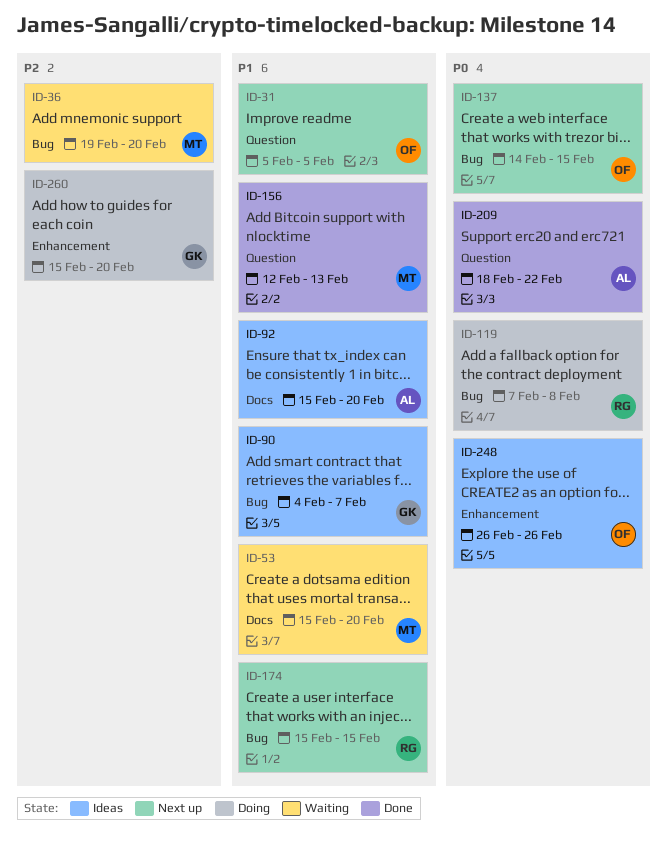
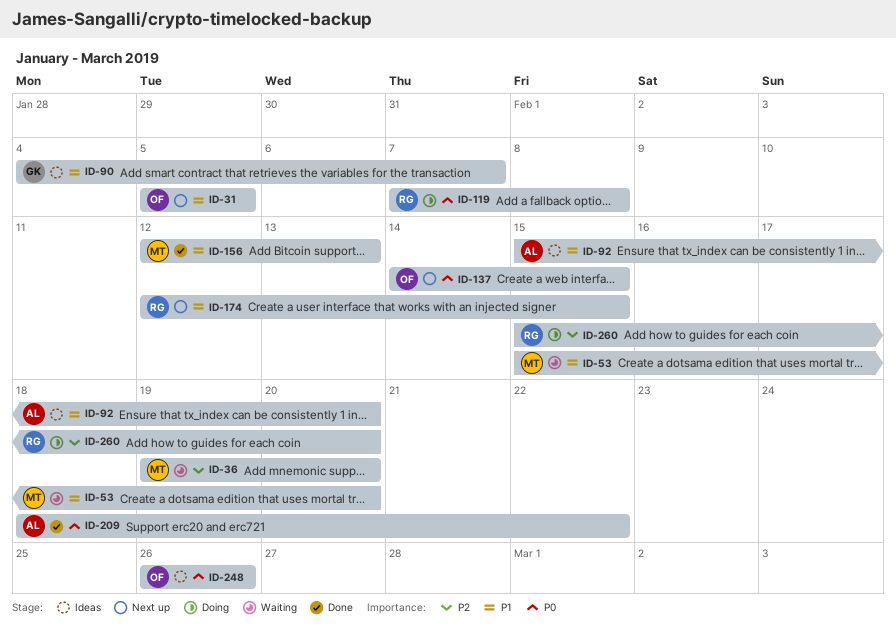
ID-174, start: Feb 15 -> Feb 12
ID-260, owner: GK -> RG

